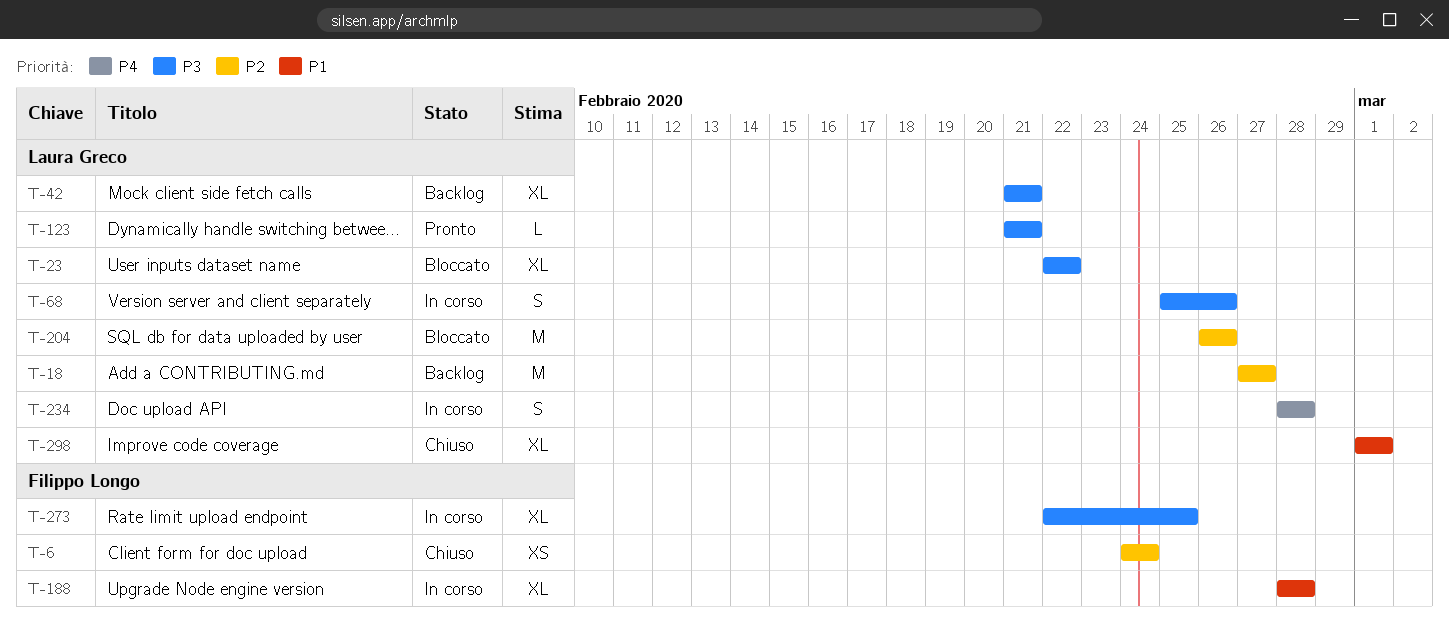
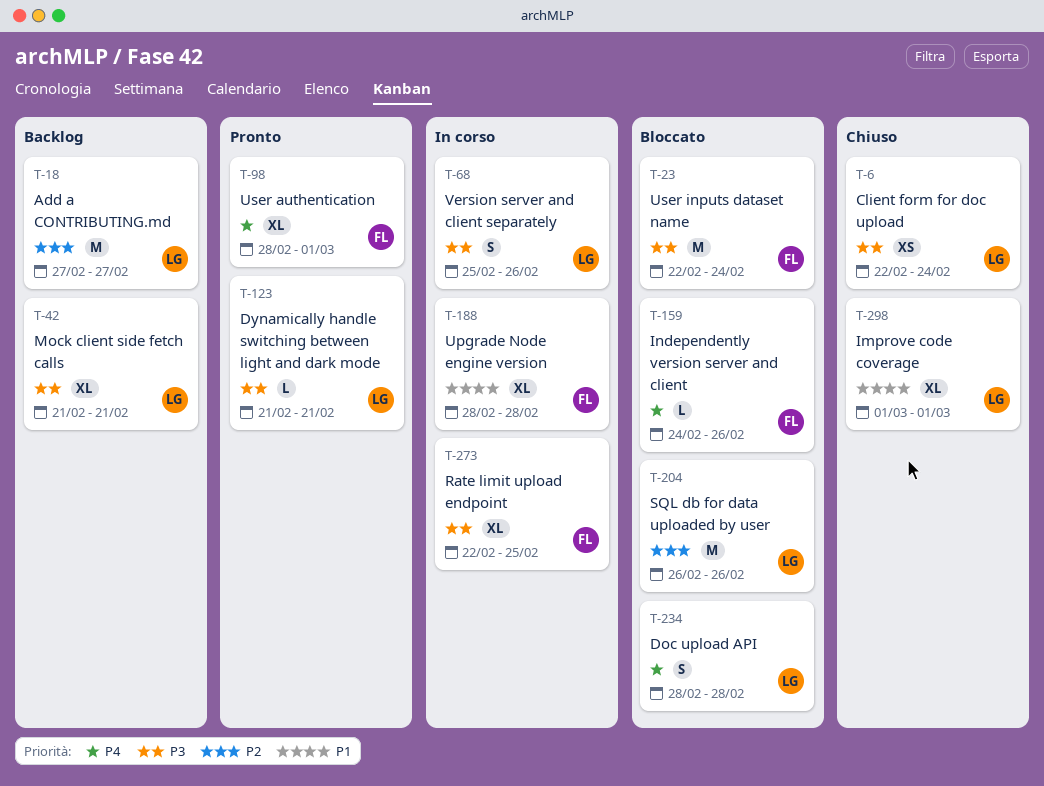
T-6, owner: Filippo Longo -> Laura Greco
T-6, priority: P2 -> P3
T-6, start: Feb 24 -> Feb 22
T-23, owner: Laura Greco -> Filippo Longo
T-23, estimate: XL -> M
T-23, due: Feb 22 -> Feb 24
T-98: none -> present
T-159: none -> present
T-234, status: In corso -> Bloccato

